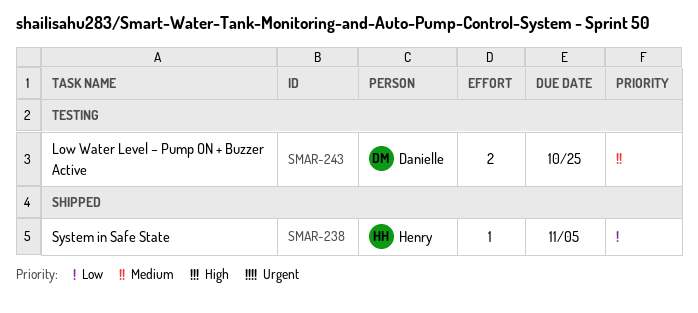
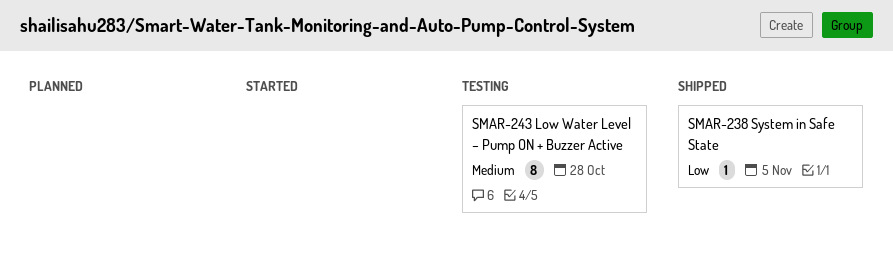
SMAR-243, estimate: 2 -> 8
SMAR-243, due: Oct 25 -> Oct 28

